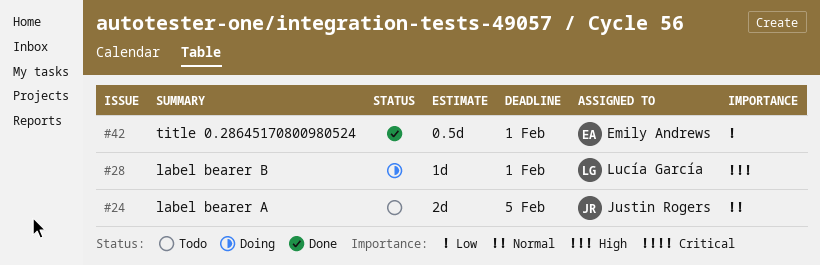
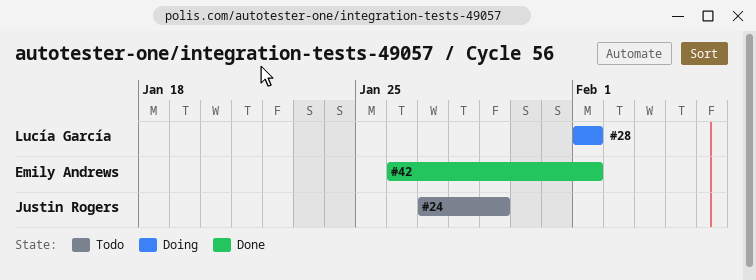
#24, due: Feb 5 -> Jan 29

